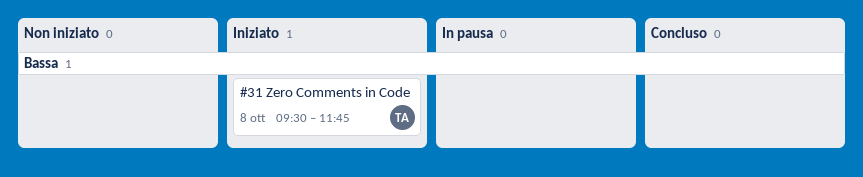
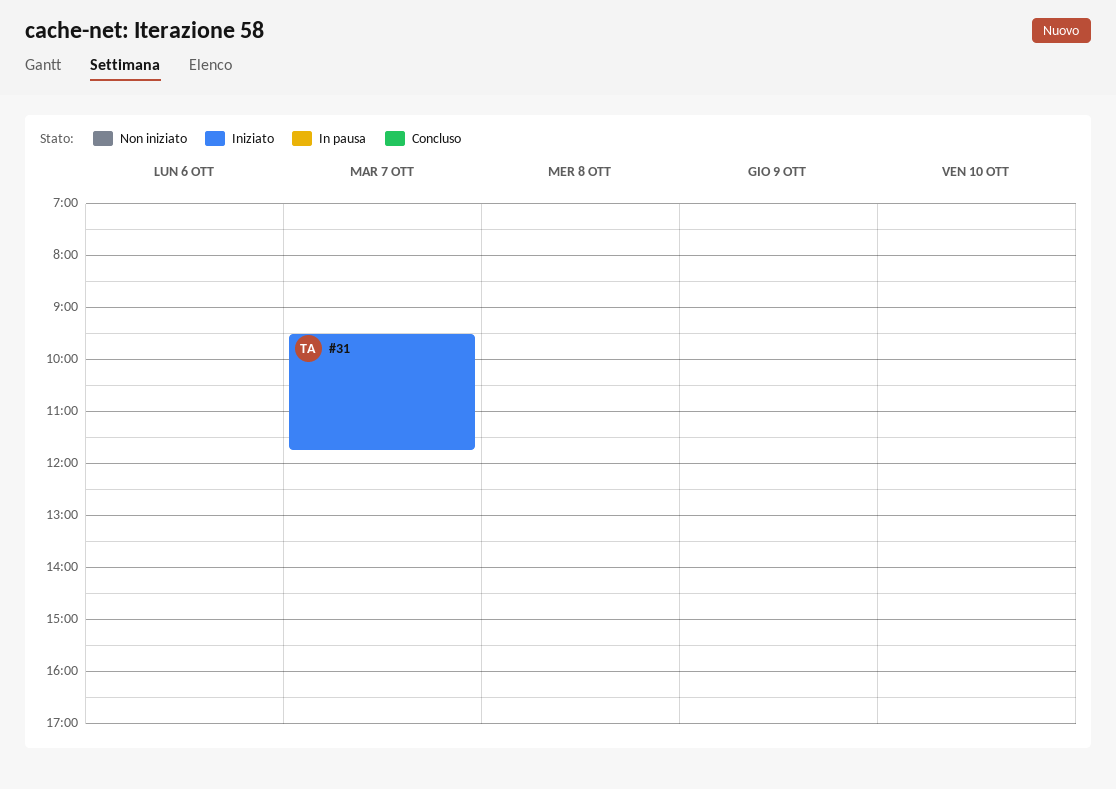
#31, day: Oct 8 -> Oct 7

